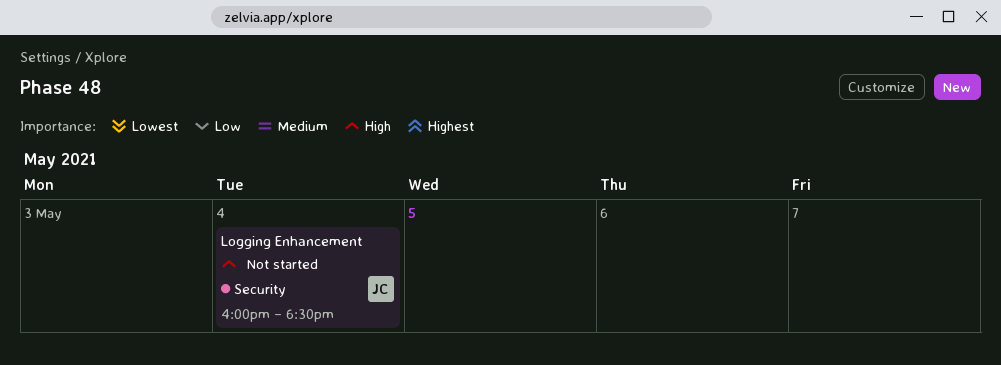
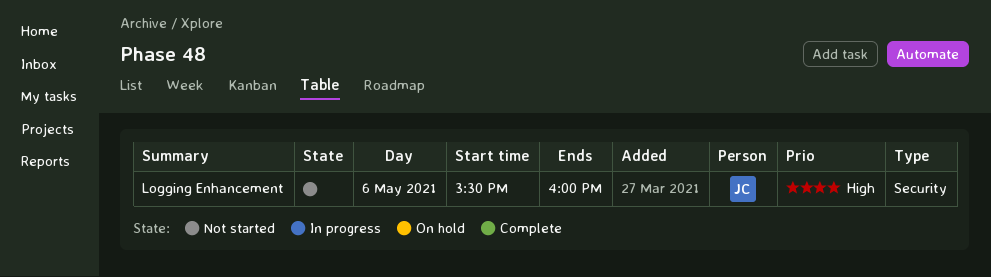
Logging Enhancement, day: May 4 -> May 6
Logging Enhancement, begins: 16:00 -> 15:30
Logging Enhancement, ends: 18:30 -> 16:00

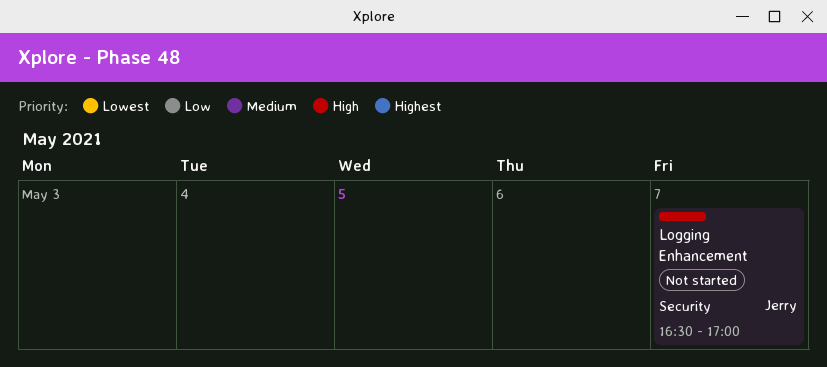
Logging Enhancement, day: May 6 -> May 7
Logging Enhancement, begins: 15:30 -> 16:30
Logging Enhancement, ends: 16:00 -> 17:00

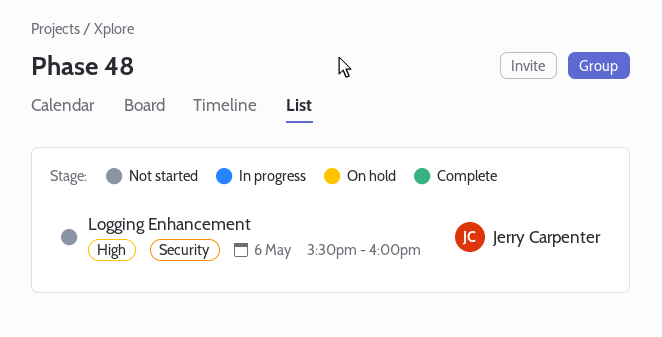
Logging Enhancement, day: May 7 -> May 6
Logging Enhancement, begins: 16:30 -> 15:30
Logging Enhancement, ends: 17:00 -> 16:00

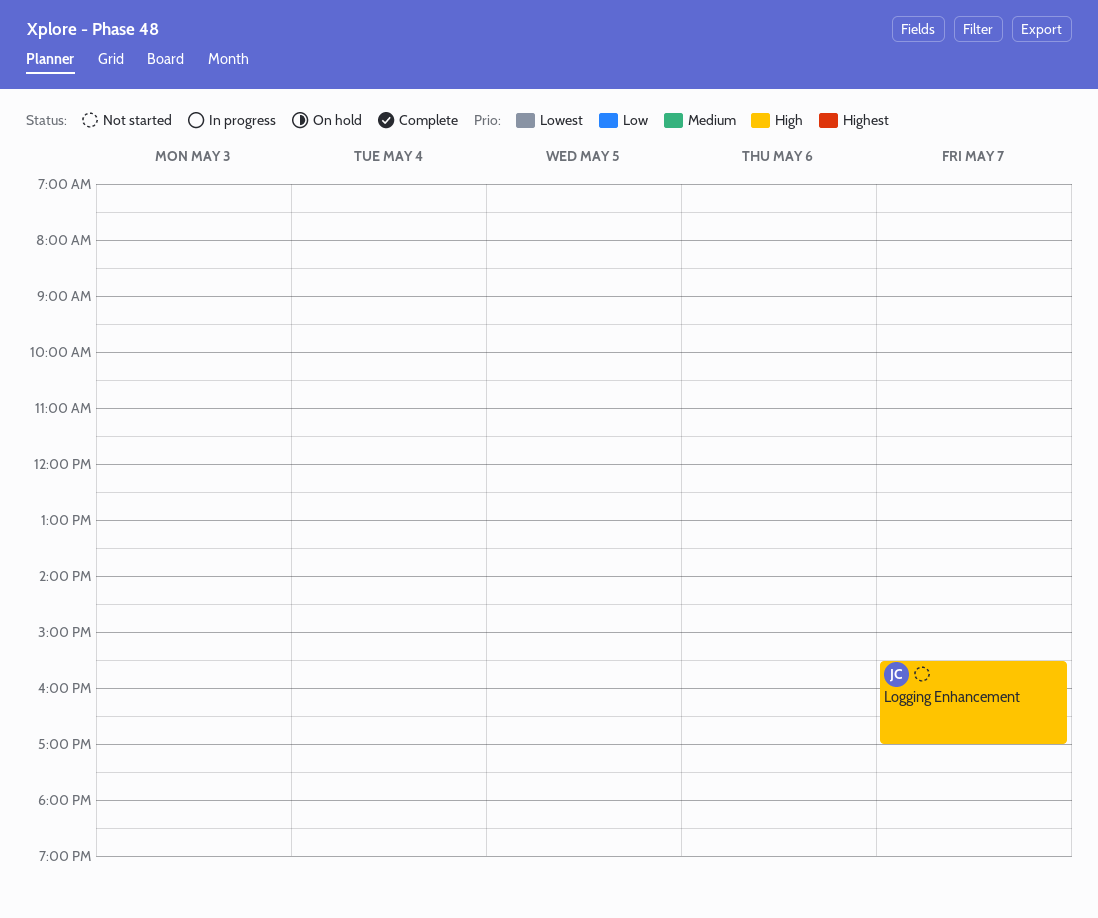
Logging Enhancement, day: May 6 -> May 7
Logging Enhancement, ends: 16:00 -> 17:00

